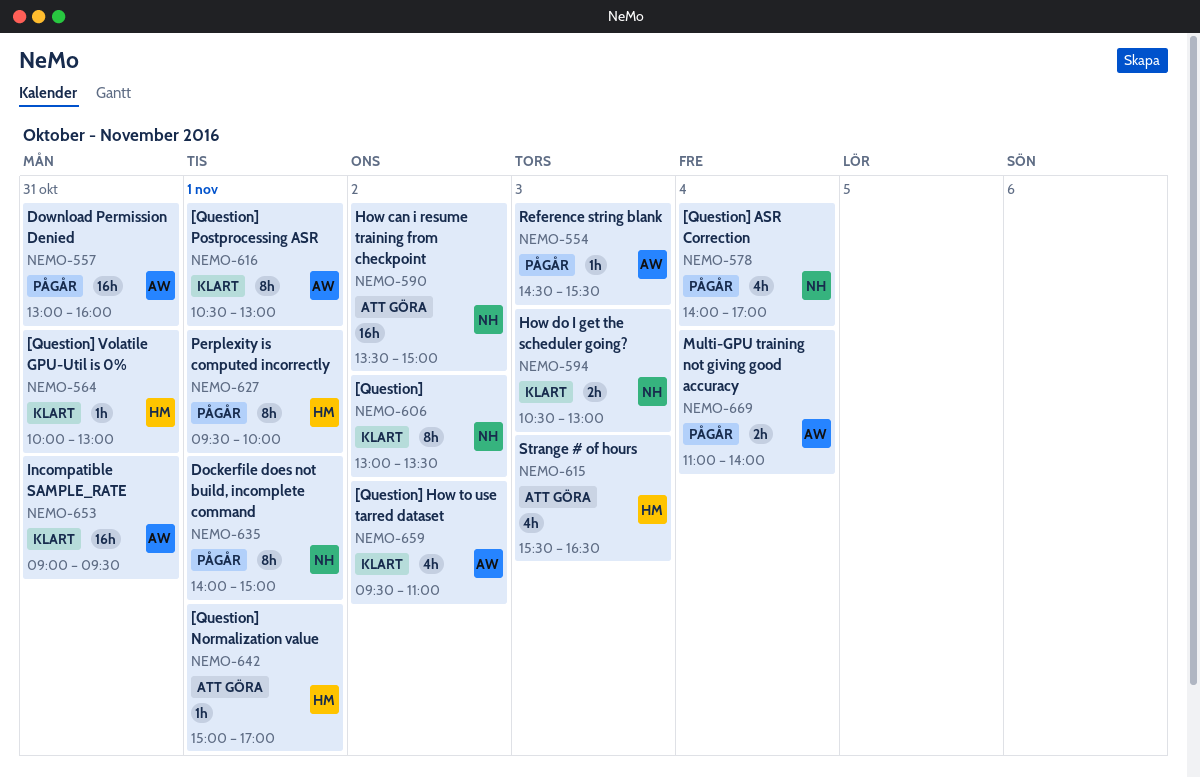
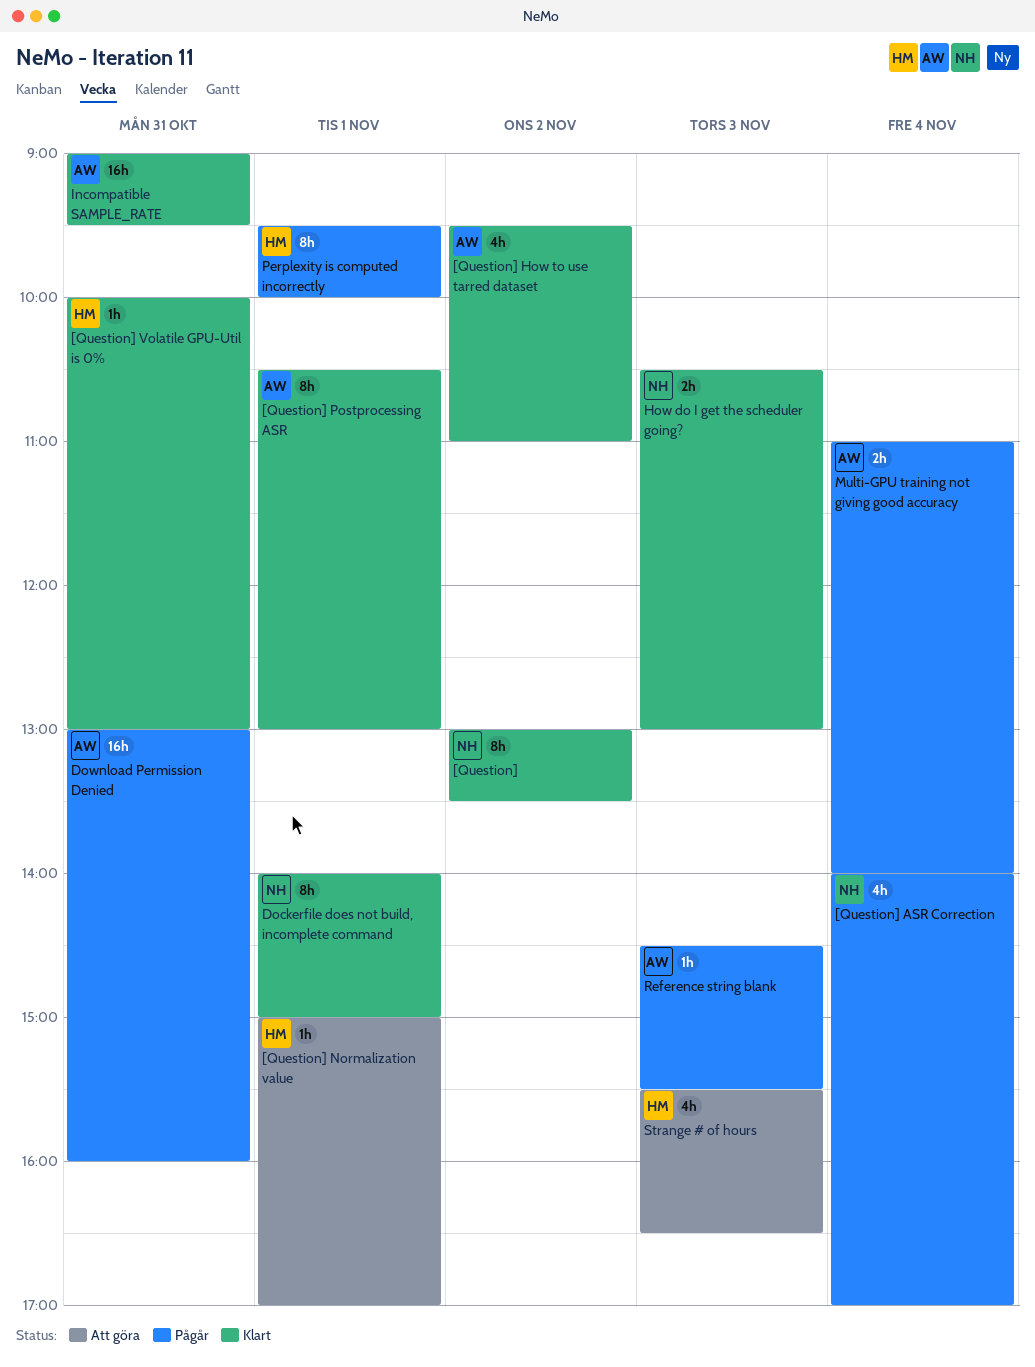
Dockerfile does not build, incomplete command, status: Pågår -> Klart
How can i resume training from checkpoint: present -> none

